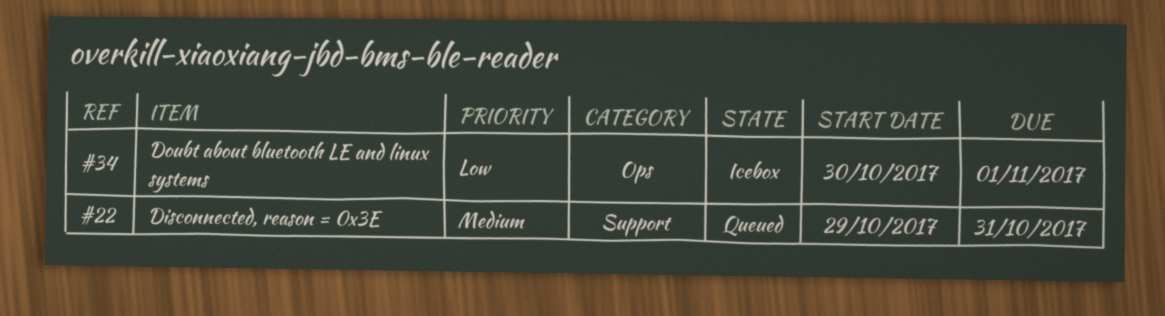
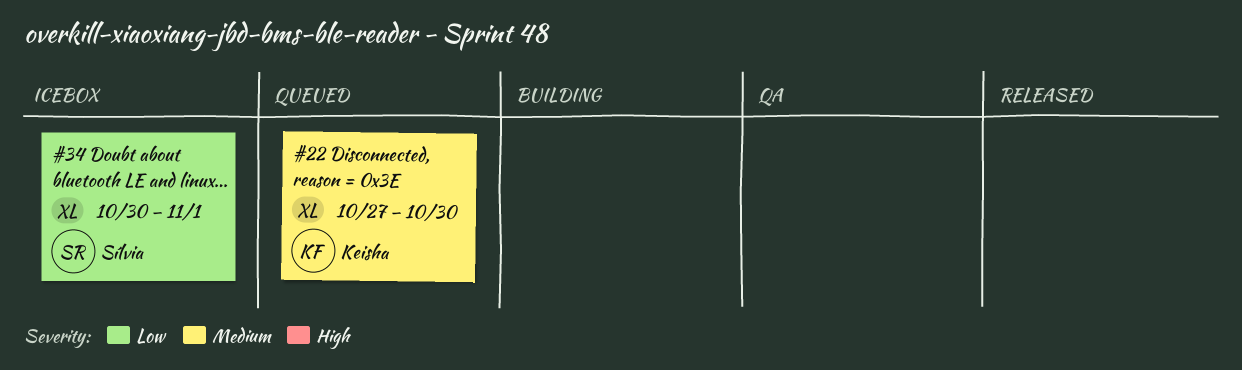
#22, start: Oct 29 -> Oct 27
#22, due: Oct 31 -> Oct 30

